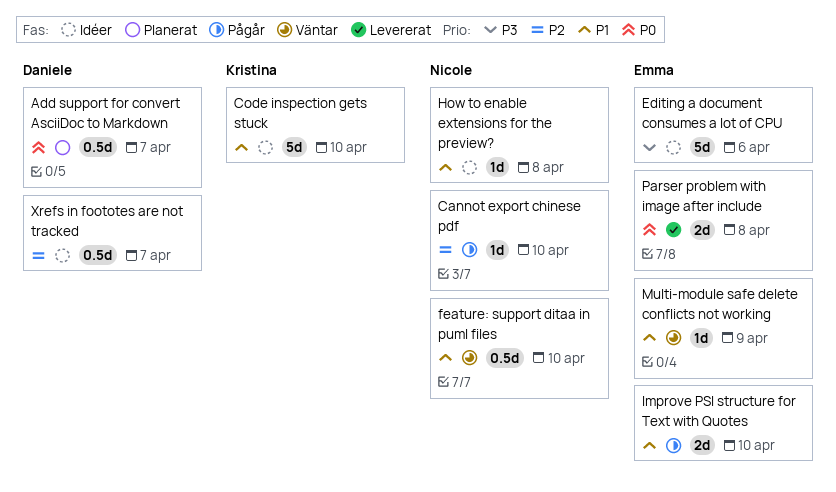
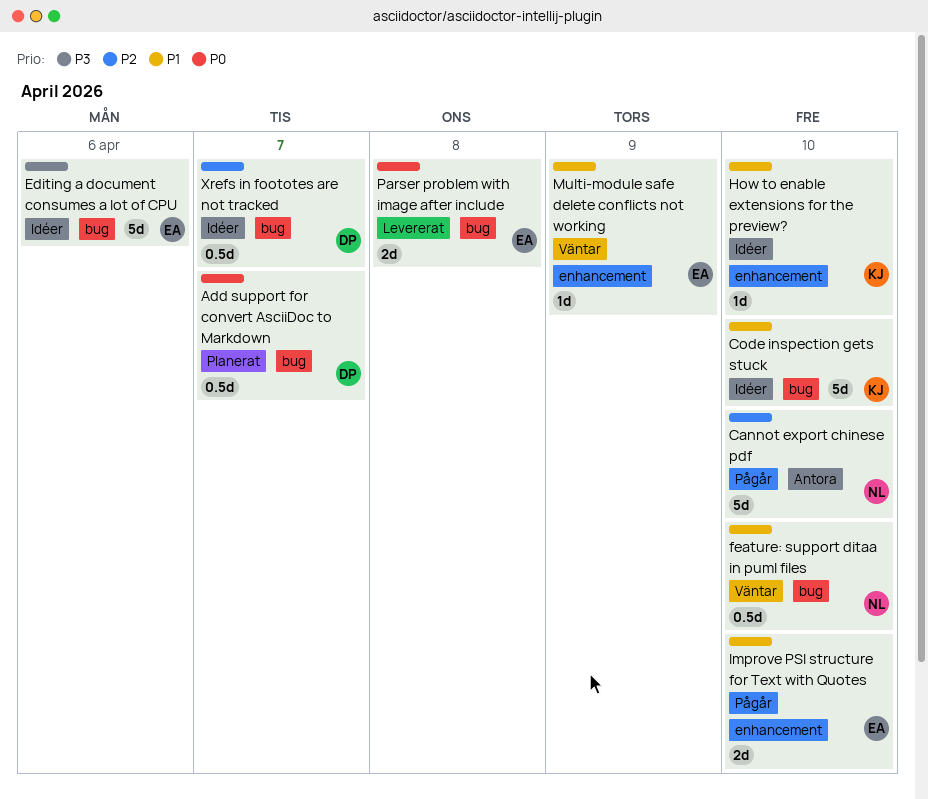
Cannot export chinese pdf, estimate: 1d -> 5d
How to enable extensions for the preview?, owner: Nicole -> Kristina
How to enable extensions for the preview?, due: Apr 8 -> Apr 10

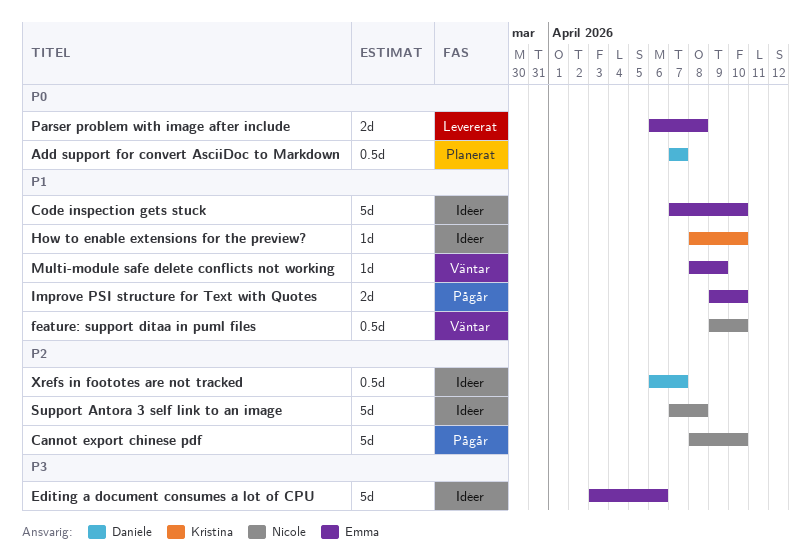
Code inspection gets stuck, owner: Kristina -> Emma
Support Antora 3 self link to an image: none -> present

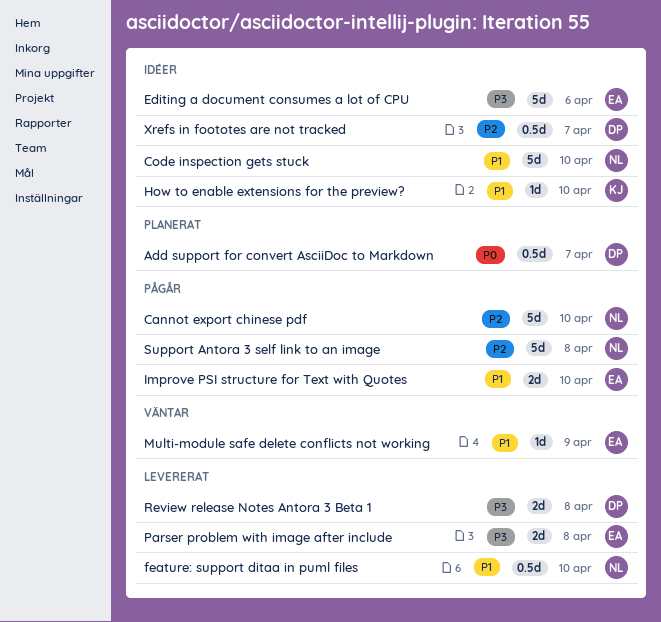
Code inspection gets stuck, owner: Emma -> Nicole
feature: support ditaa in puml files, status: Väntar -> Levererat
Parser problem with image after include, priority: P0 -> P3
Review release Notes Antora 3 Beta 1: none -> present
Support Antora 3 self link to an image, status: Idéer -> Pågår

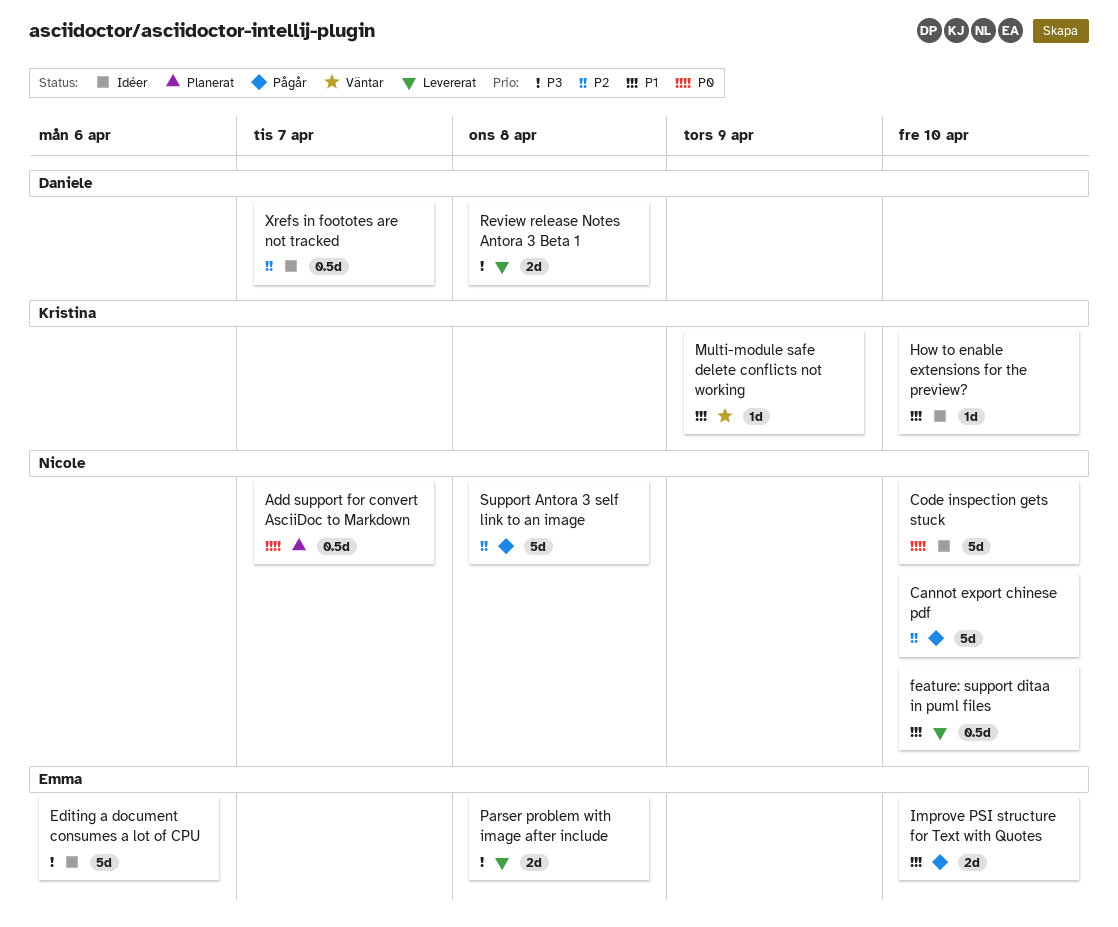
Add support for convert AsciiDoc to Markdown, owner: Daniele -> Nicole
Code inspection gets stuck, priority: P1 -> P0
Multi-module safe delete conflicts not working, owner: Emma -> Kristina

